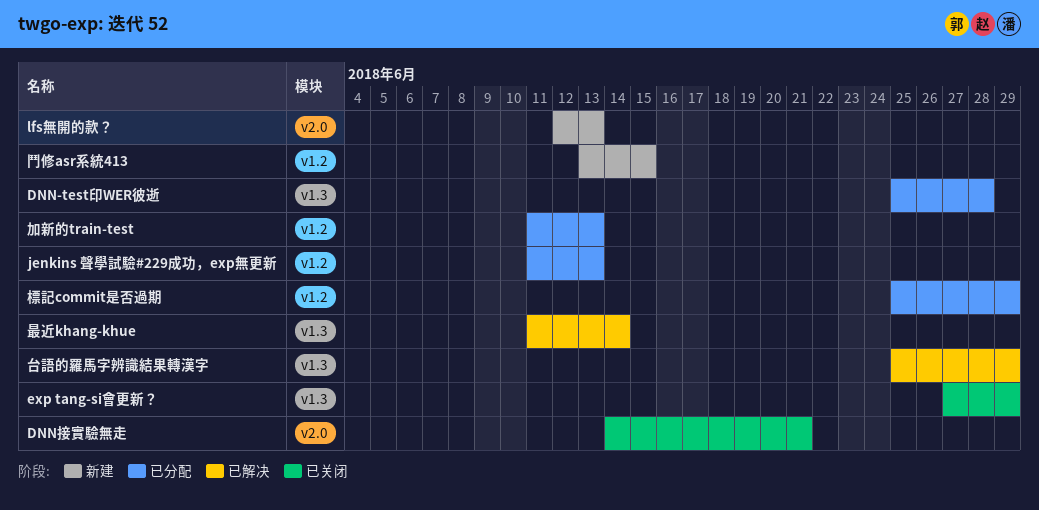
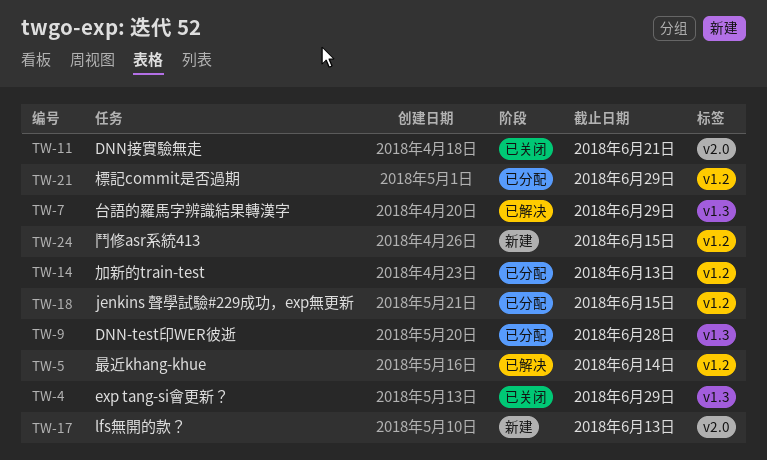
jenkins 聲學試驗#229成功，exp無更新, due: Jun 13 -> Jun 15
最近khang-khue, label: v1.3 -> v1.2

